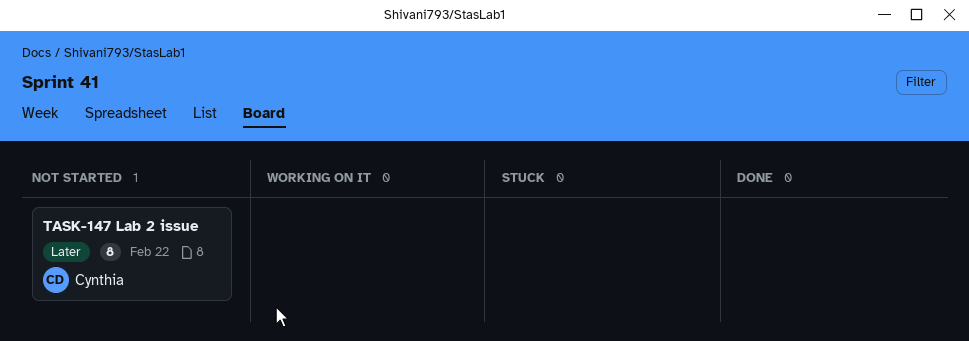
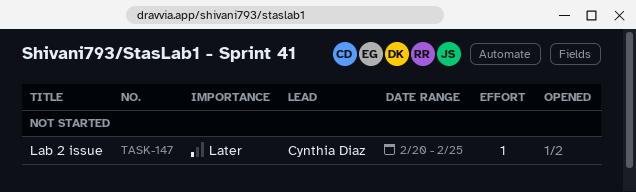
TASK-147, estimate: 8 -> 1
TASK-147, due: Feb 22 -> Feb 25

